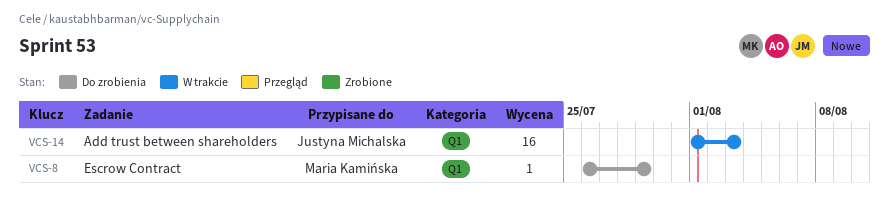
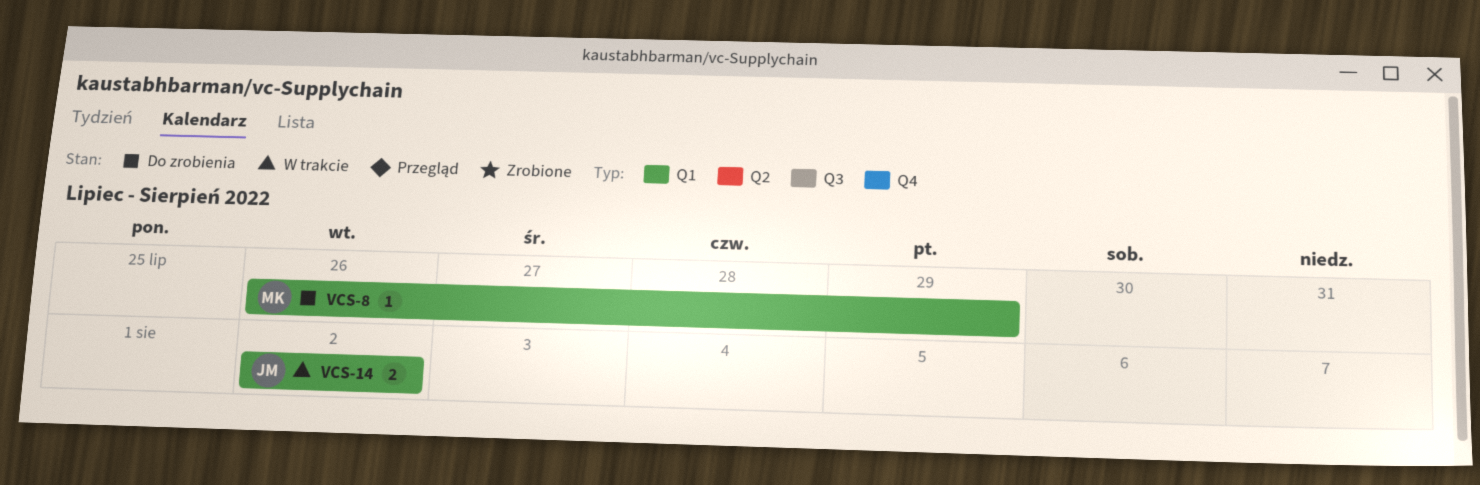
VCS-14, estimate: 16 -> 2
VCS-14, start: Aug 1 -> Aug 2
VCS-14, due: Aug 3 -> Aug 2

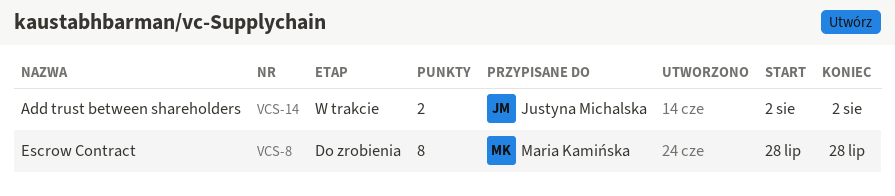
VCS-8, estimate: 1 -> 8
VCS-8, start: Jul 26 -> Jul 28
VCS-8, due: Jul 29 -> Jul 28

